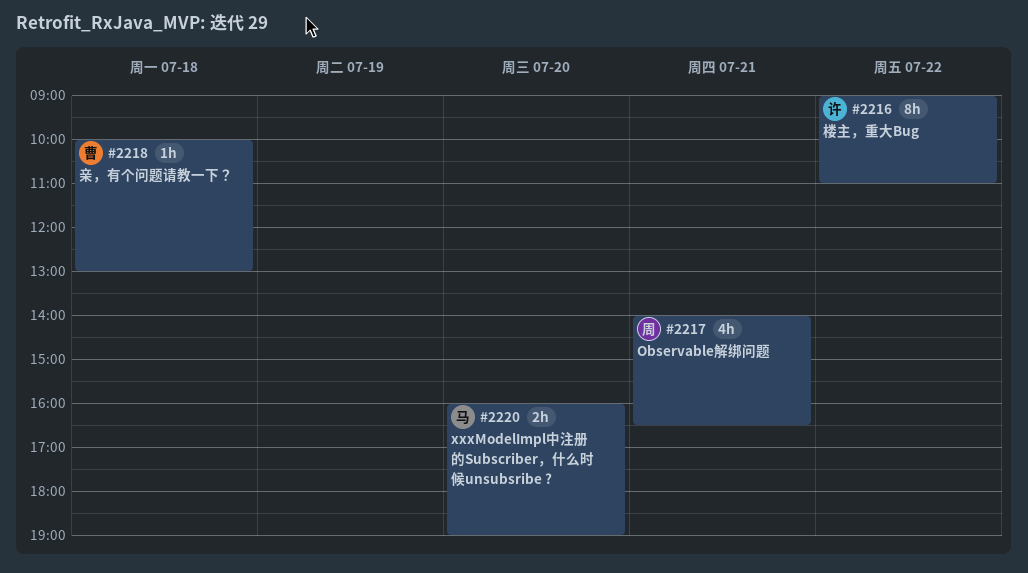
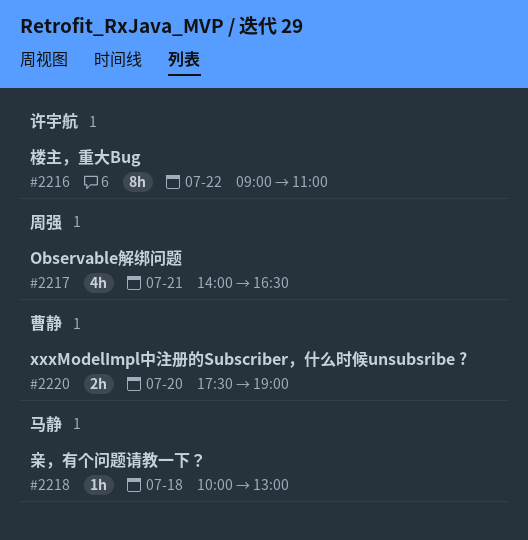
#2218, owner: 曹静 -> 马静
#2220, owner: 马静 -> 曹静
#2220, begins: 16:00 -> 17:30

